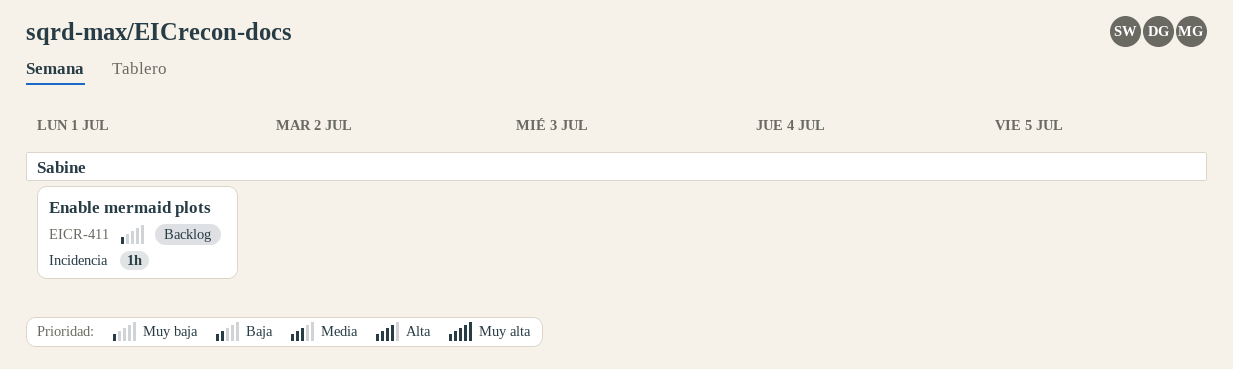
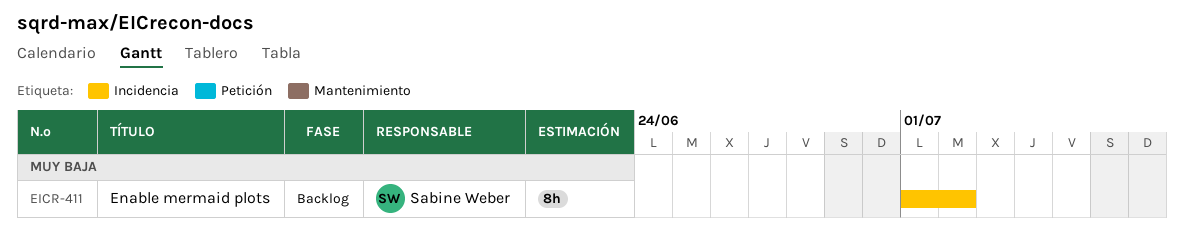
EICR-411, estimate: 1h -> 8h
EICR-411, due: Jul 1 -> Jul 2

